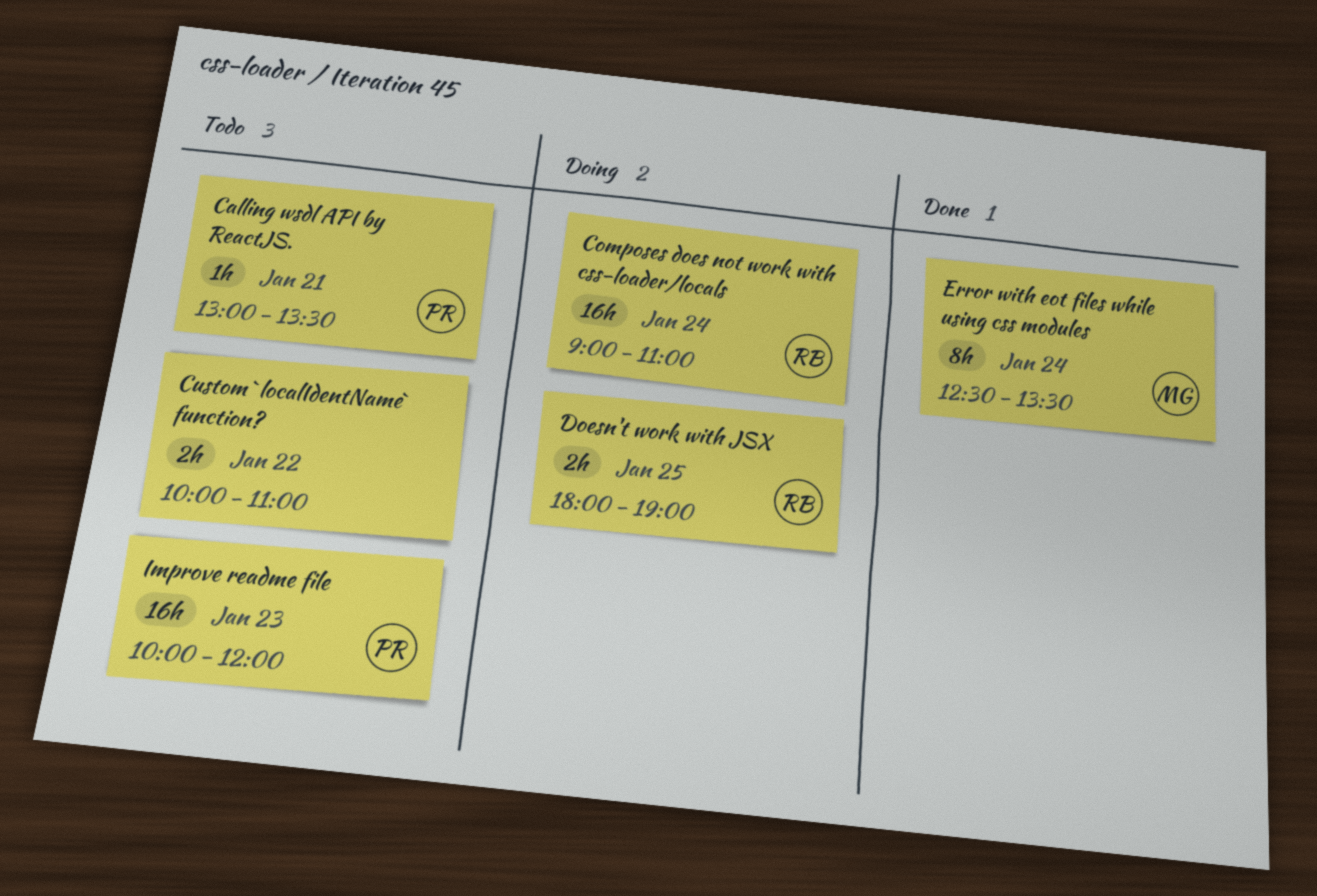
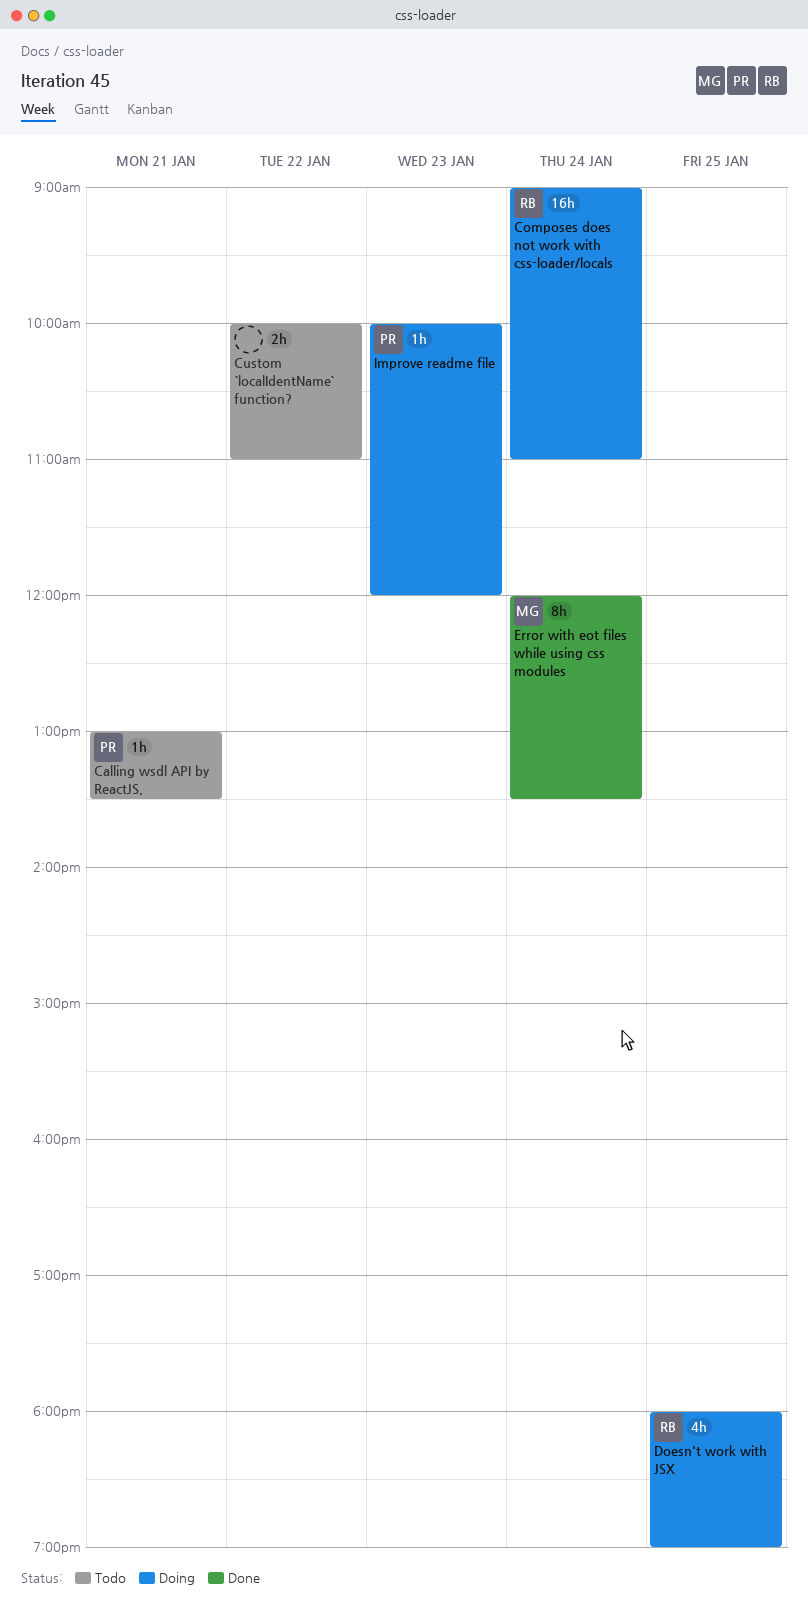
Doesn't work with JSX, estimate: 2h -> 4h
Error with eot files while using css modules, begins: 12:30 -> 12:00
Improve readme file, status: Todo -> Doing
Improve readme file, estimate: 16h -> 1h

